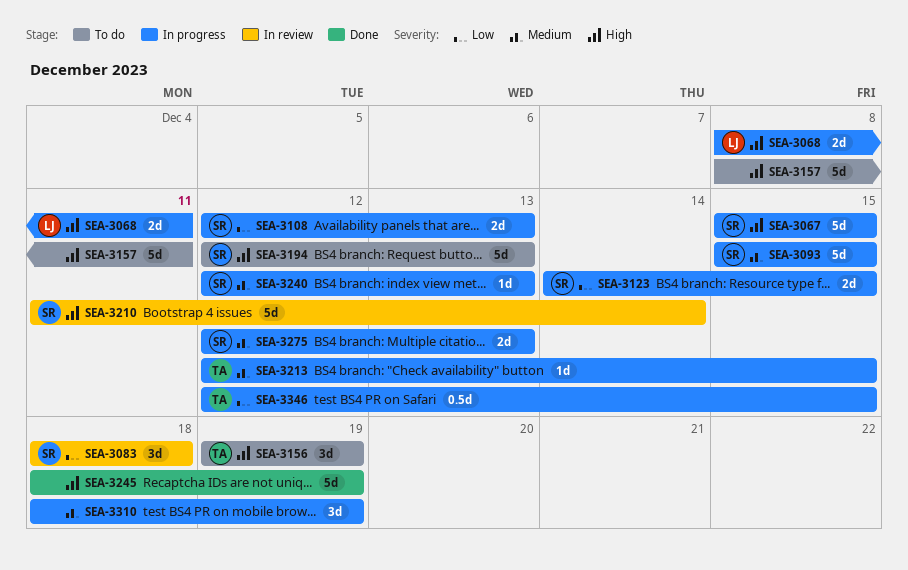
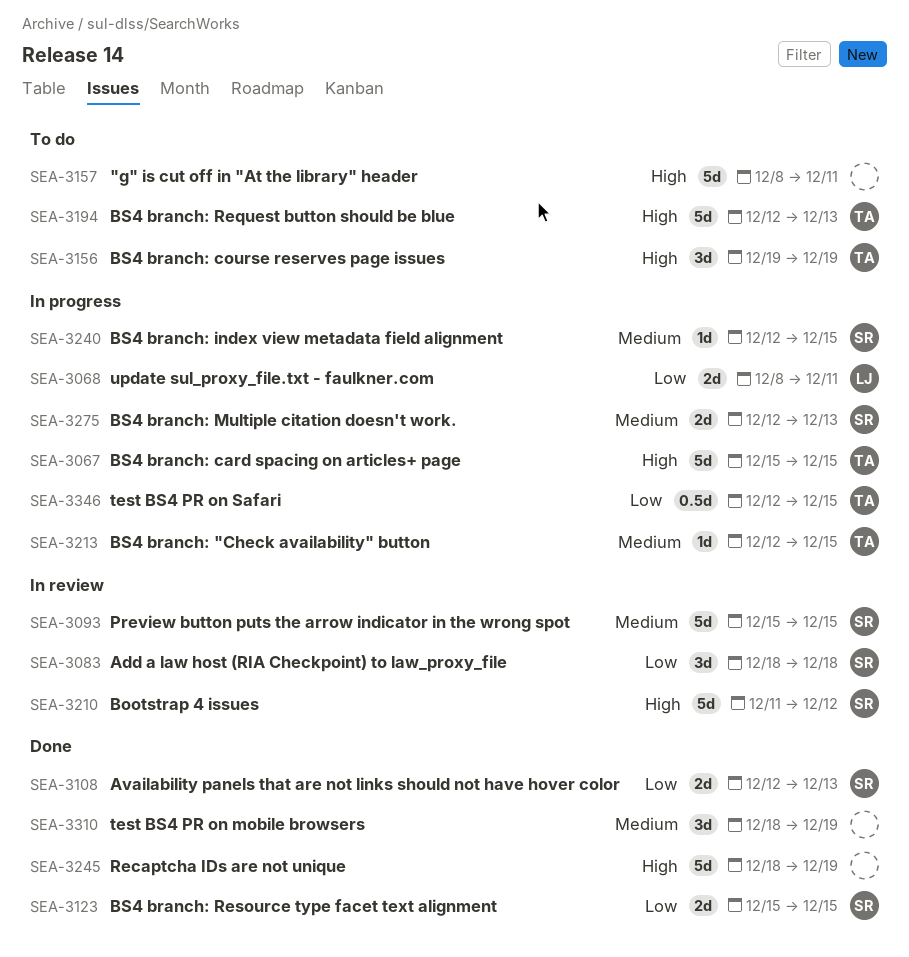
SEA-3067, owner: SR -> TA
SEA-3068, priority: High -> Low
SEA-3093, status: In progress -> In review
SEA-3108, status: In progress -> Done
SEA-3123, status: In progress -> Done
SEA-3123, start: Dec 14 -> Dec 15
SEA-3194, owner: SR -> TA
SEA-3210, due: Dec 14 -> Dec 12
SEA-3240, due: Dec 13 -> Dec 15
SEA-3310, status: In progress -> Done

